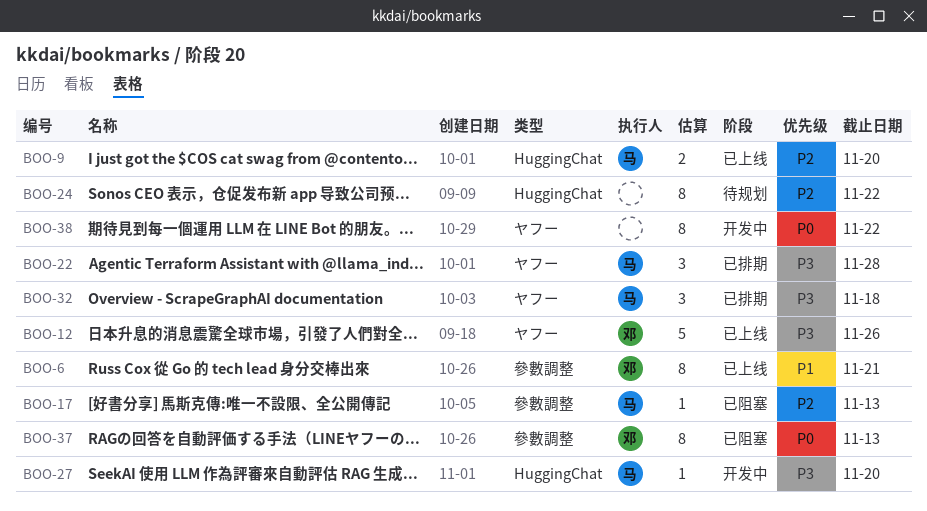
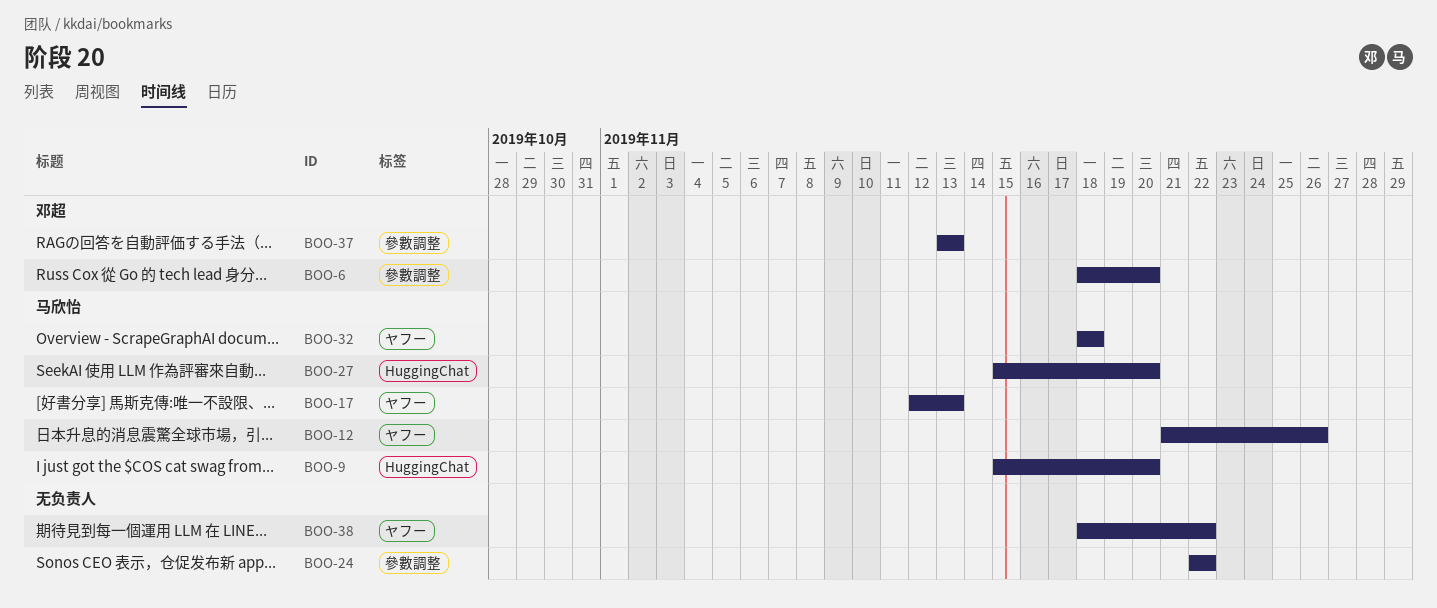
BOO-6, due: Nov 21 -> Nov 20
BOO-12, owner: 邓超 -> 马欣怡
BOO-17, label: 參數調整 -> ヤフー
BOO-22: present -> none
BOO-24, label: HuggingChat -> 參數調整

